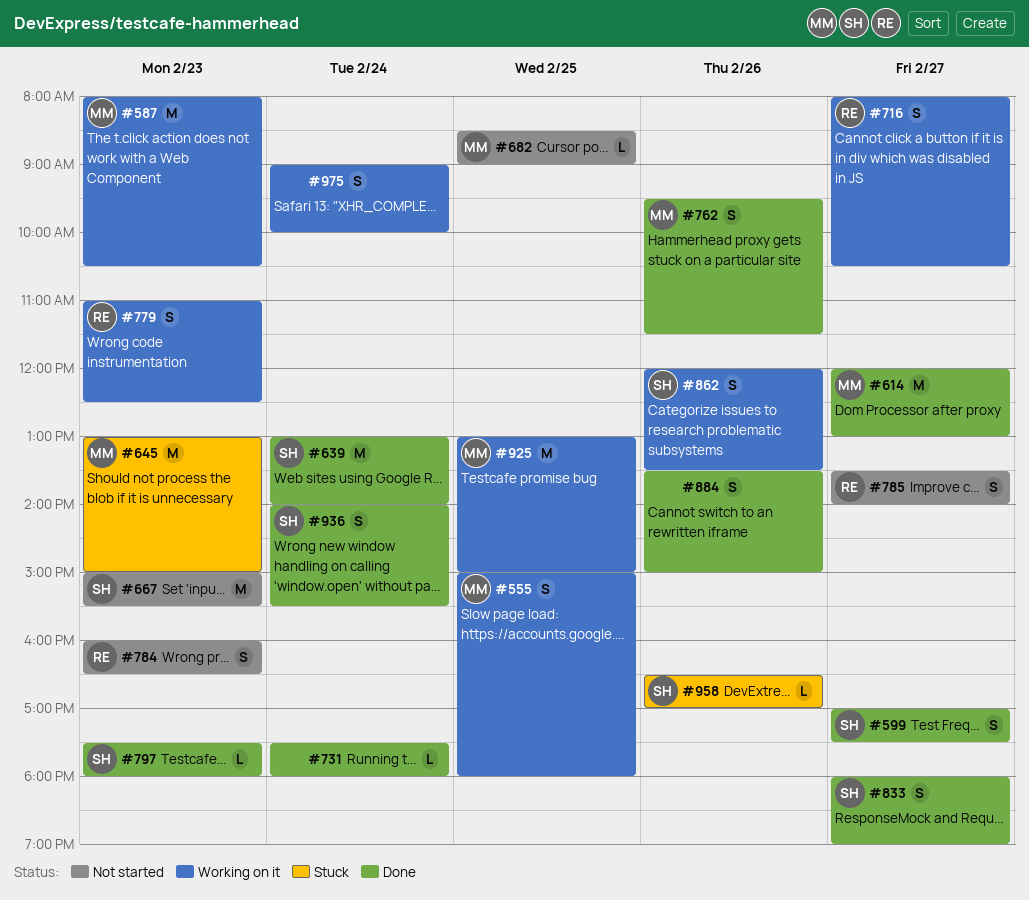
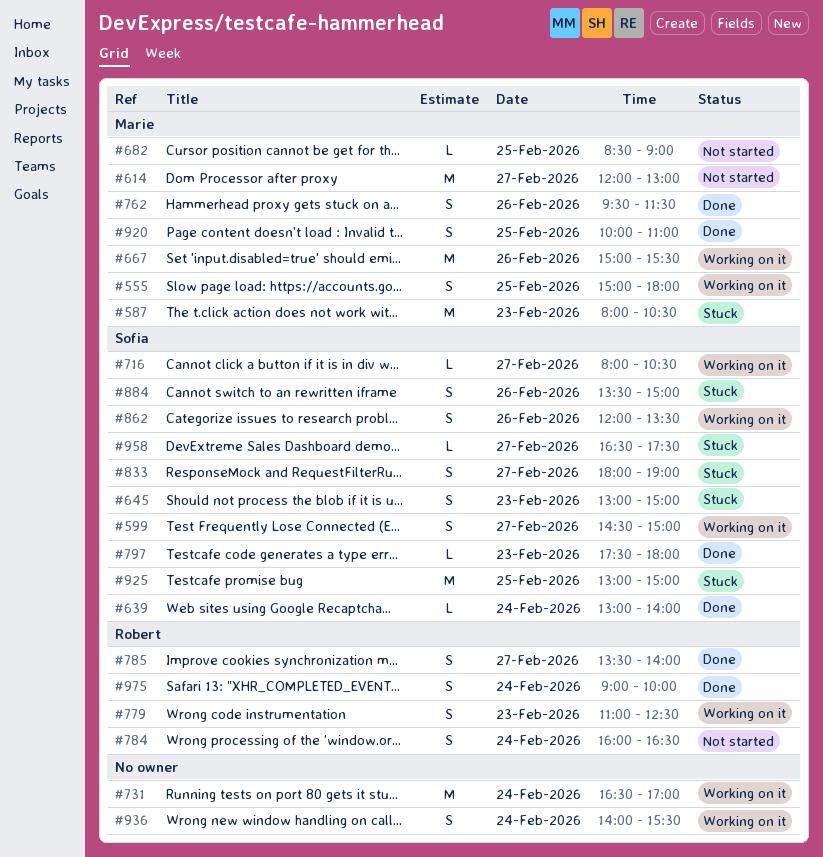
#587, status: Working on it -> Stuck
#599, status: Done -> Working on it
#599, begins: 17:00 -> 14:30
#599, ends: 17:30 -> 15:00
#614, status: Done -> Not started
#639, estimate: M -> L
#645, owner: Marie -> Sofia
#645, estimate: M -> S
#667, status: Not started -> Working on it
#667, owner: Sofia -> Marie
#667, day: Feb 23 -> Feb 26
#716, owner: Robert -> Sofia
#716, estimate: S -> L
#731, status: Done -> Working on it
#731, estimate: L -> M
#731, begins: 17:30 -> 16:30
#731, ends: 18:00 -> 17:00
#784, day: Feb 23 -> Feb 24
#785, status: Not started -> Done
#833, status: Done -> Stuck
#884, status: Done -> Stuck
#884, owner: none -> Sofia
#920: none -> present
#925, status: Working on it -> Stuck
#925, owner: Marie -> Sofia
#936, status: Done -> Working on it
#936, owner: Sofia -> none
#958, day: Feb 26 -> Feb 27
#958, ends: 17:00 -> 17:30
#975, status: Working on it -> Done
#975, owner: none -> Robert

